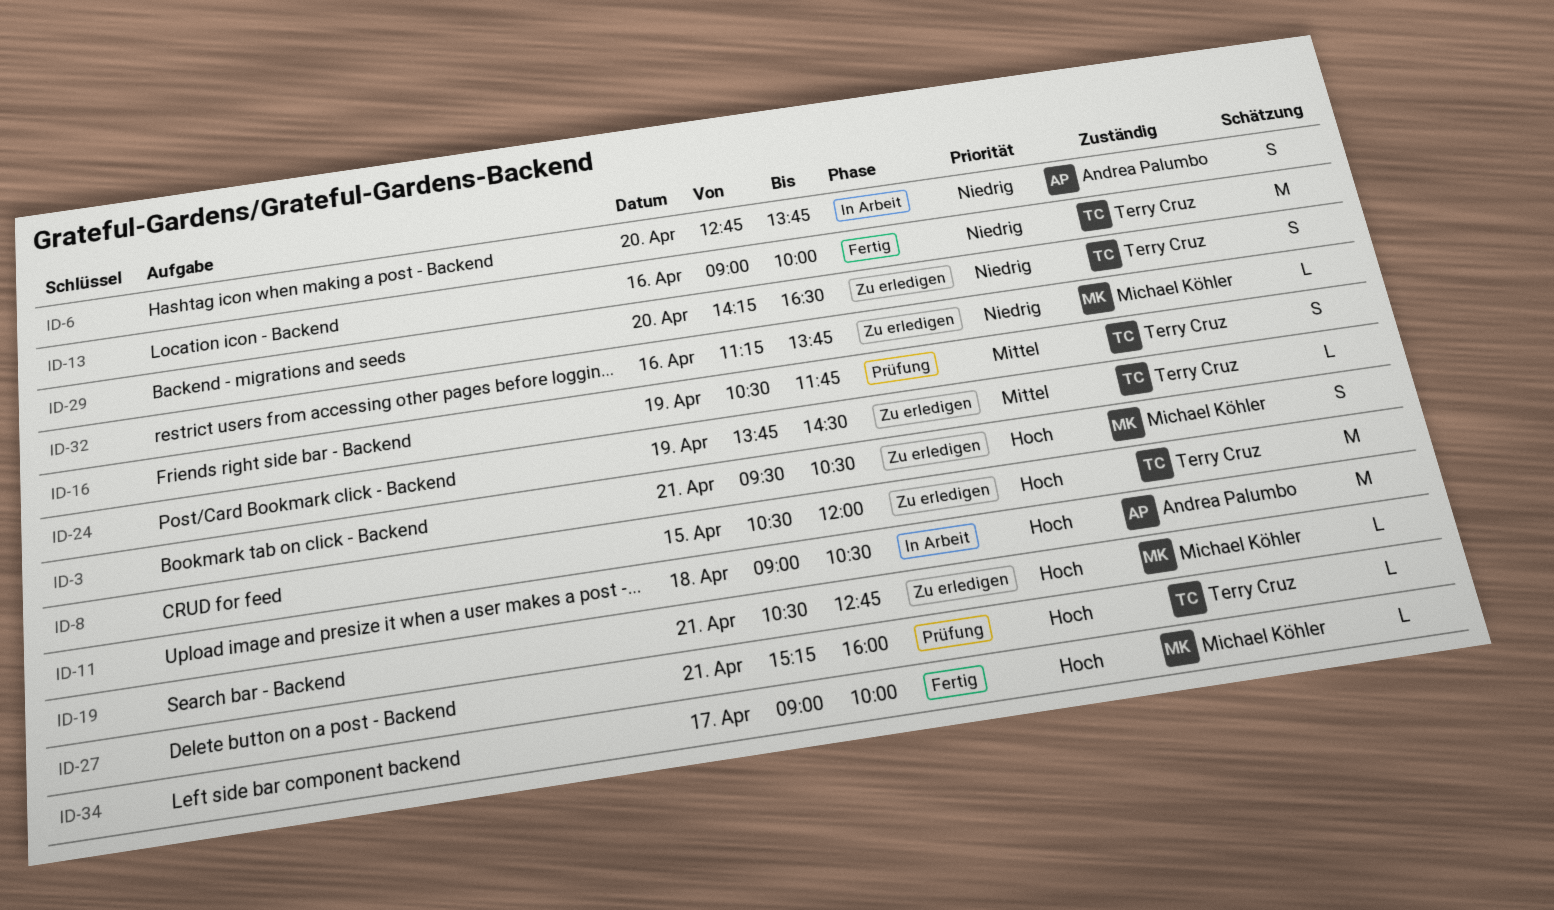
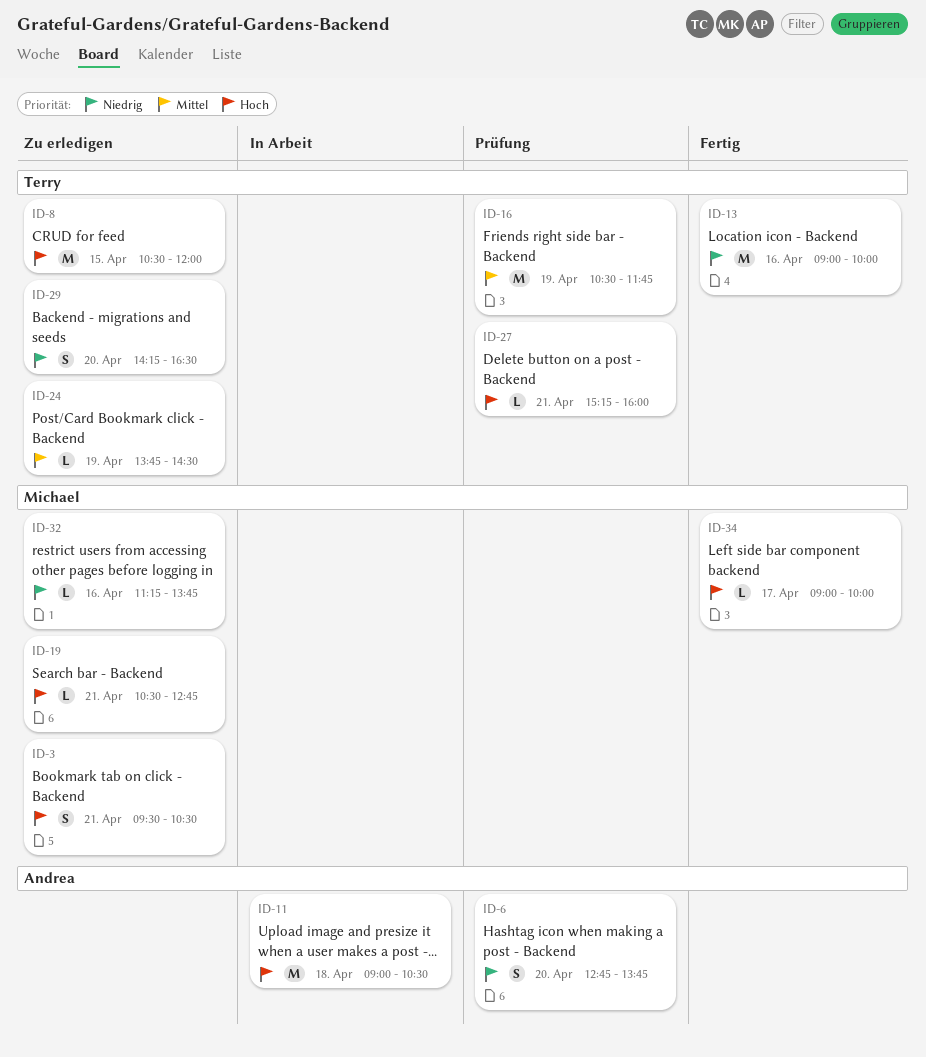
ID-6, status: In Arbeit -> Prüfung
ID-16, estimate: S -> M

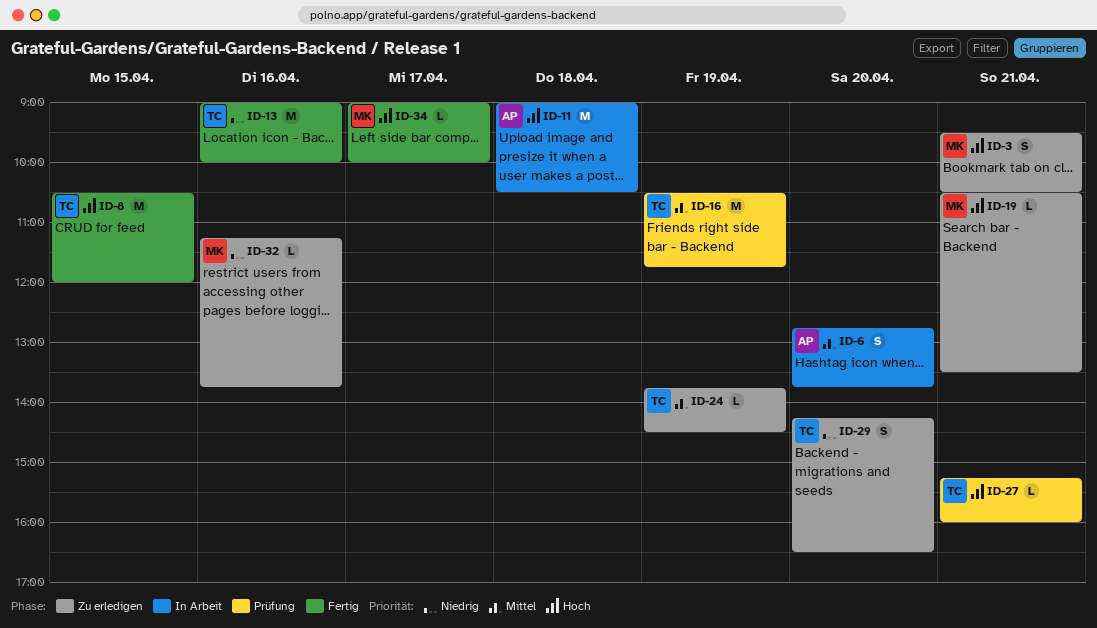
ID-6, status: Prüfung -> In Arbeit
ID-6, priority: Niedrig -> Mittel
ID-8, status: Zu erledigen -> Fertig
ID-19, ends: 12:45 -> 13:30

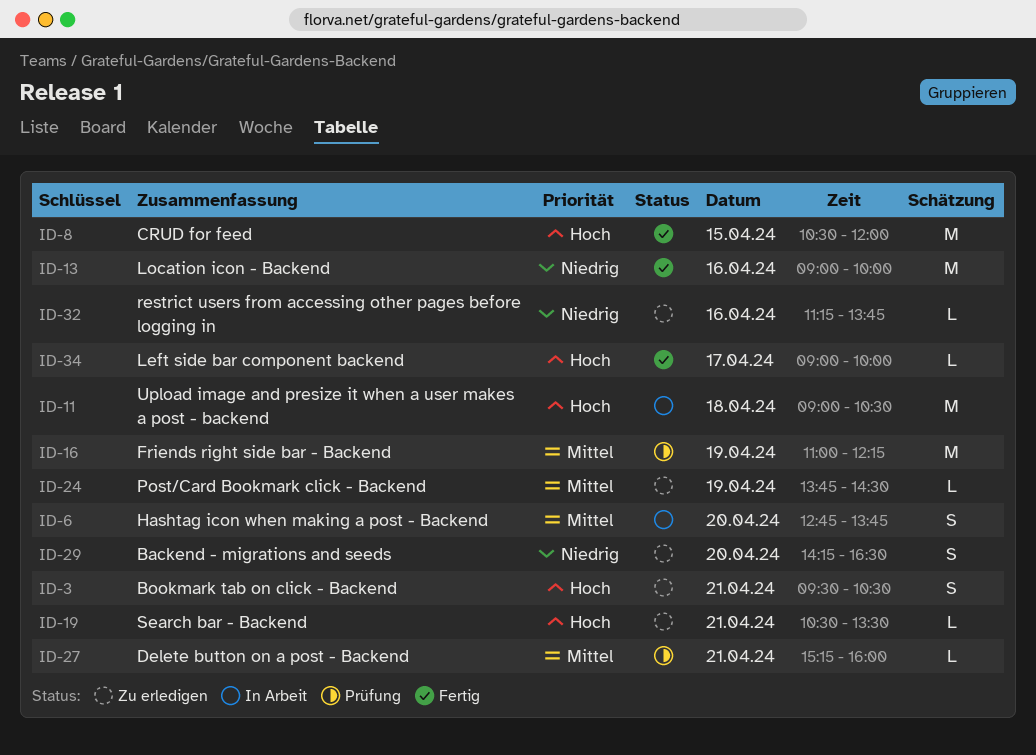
ID-16, begins: 10:30 -> 11:00
ID-16, ends: 11:45 -> 12:15
ID-27, priority: Hoch -> Mittel

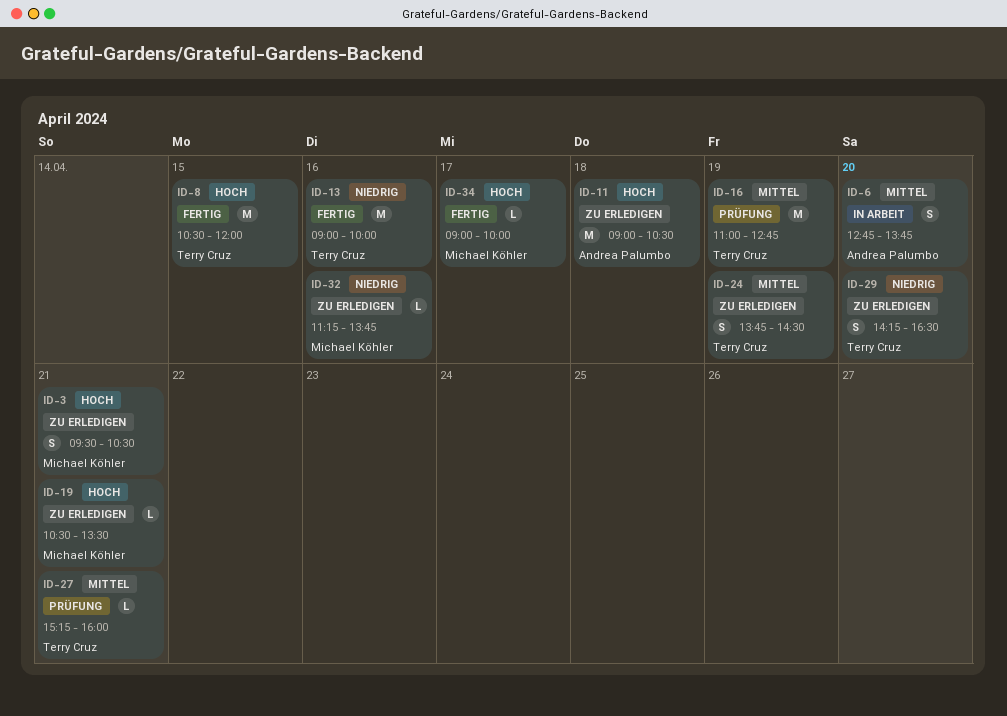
ID-11, status: In Arbeit -> Zu erledigen
ID-16, ends: 12:15 -> 12:45
ID-24, estimate: L -> S

